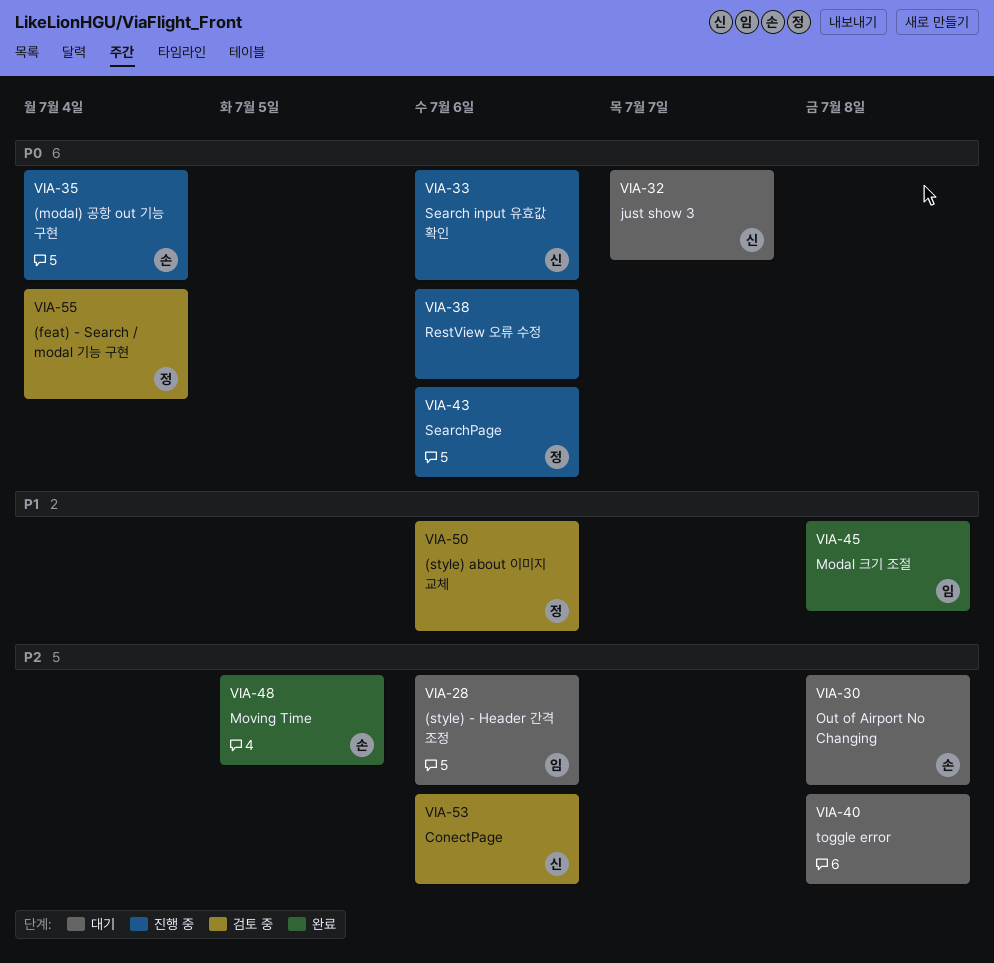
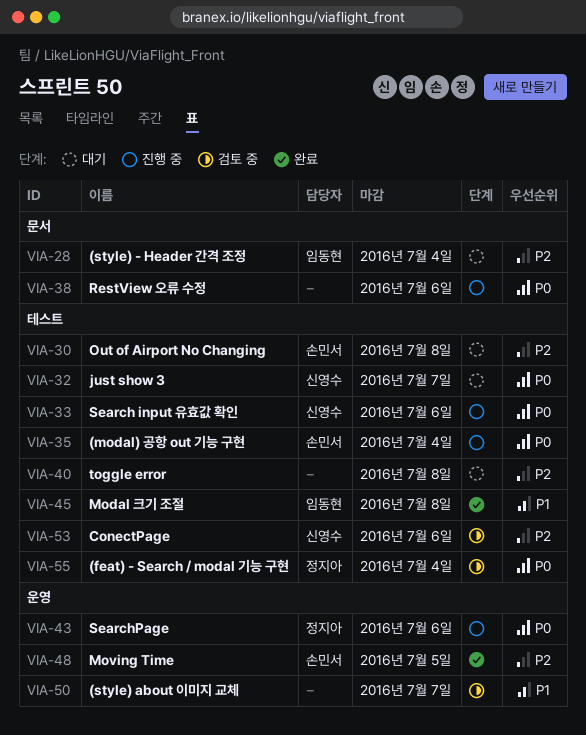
VIA-28, due: Jul 6 -> Jul 4
VIA-50, owner: 정지아 -> none
VIA-50, due: Jul 6 -> Jul 7

